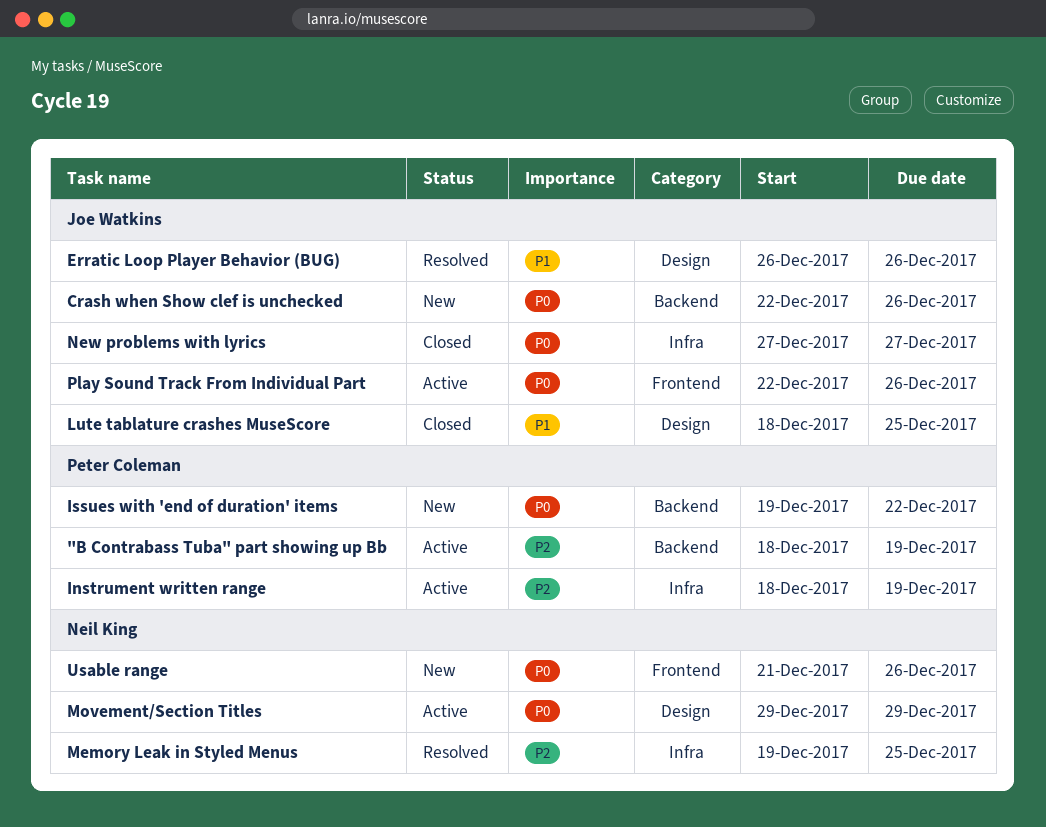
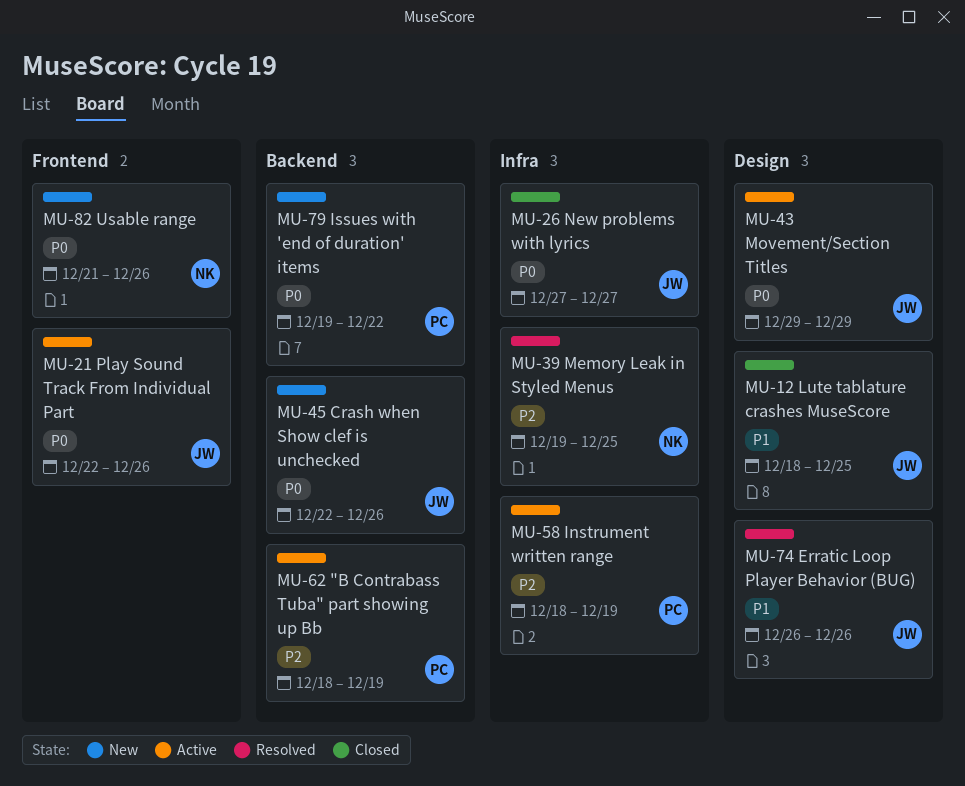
Movement/Section Titles, owner: Neil King -> Joe Watkins

